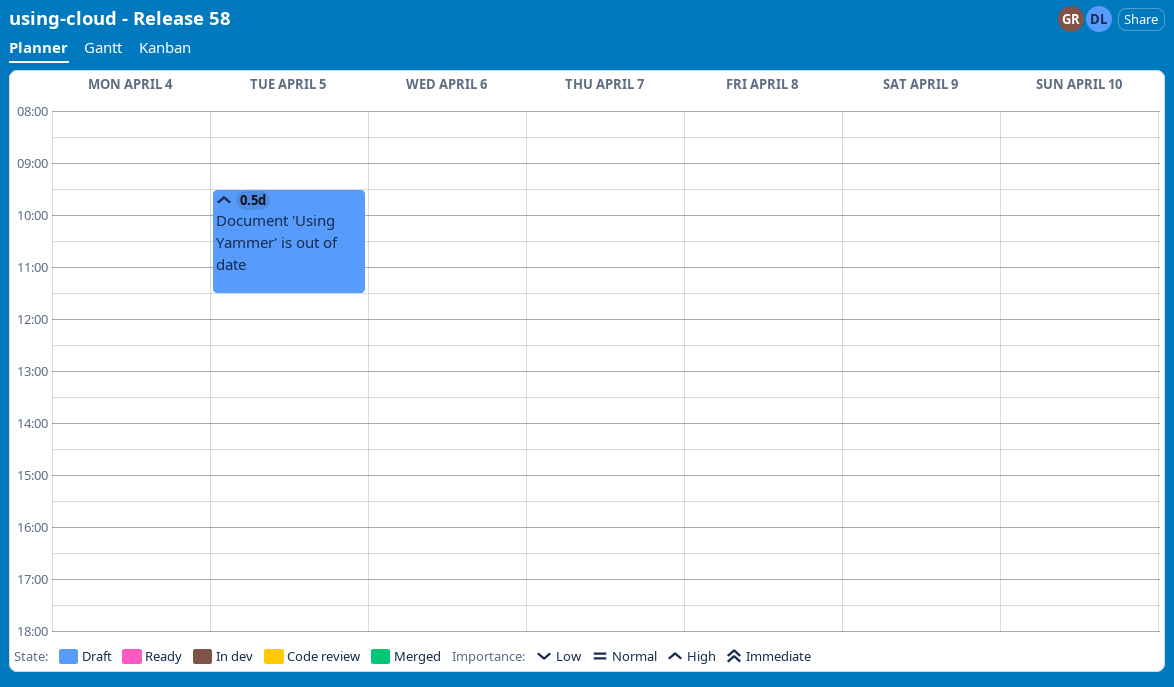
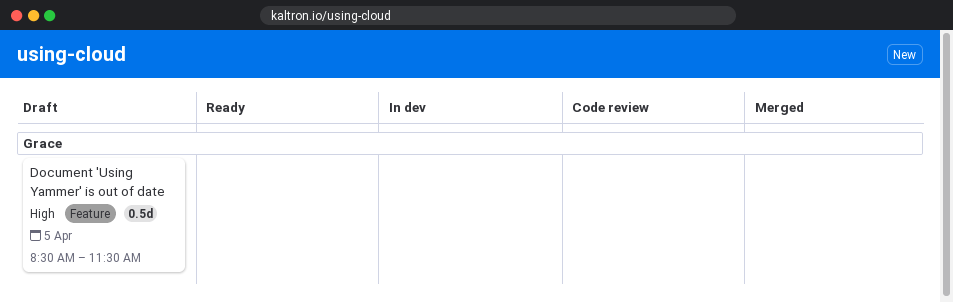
Document 'Using Yammer' is out of date, begins: 09:30 -> 08:30

